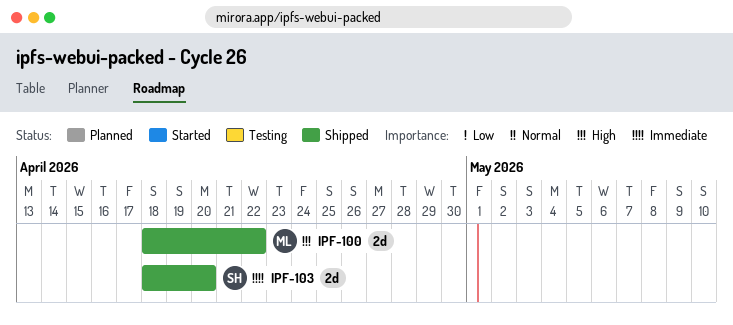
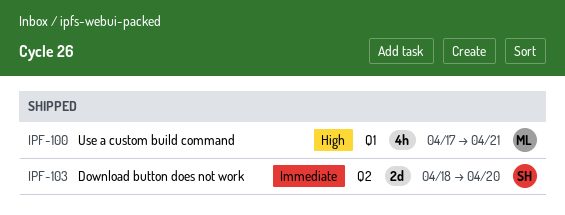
IPF-100, estimate: 2d -> 4h
IPF-100, start: Apr 18 -> Apr 17
IPF-100, due: Apr 22 -> Apr 21

